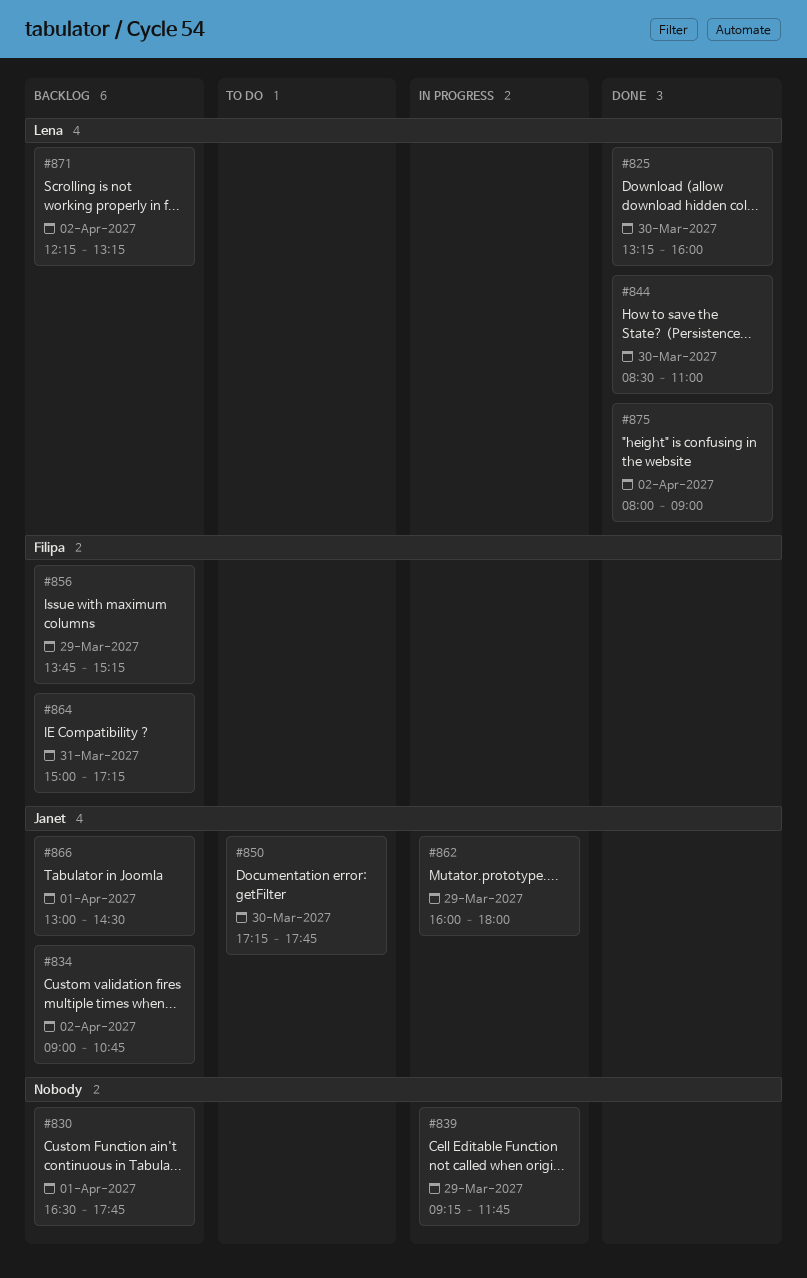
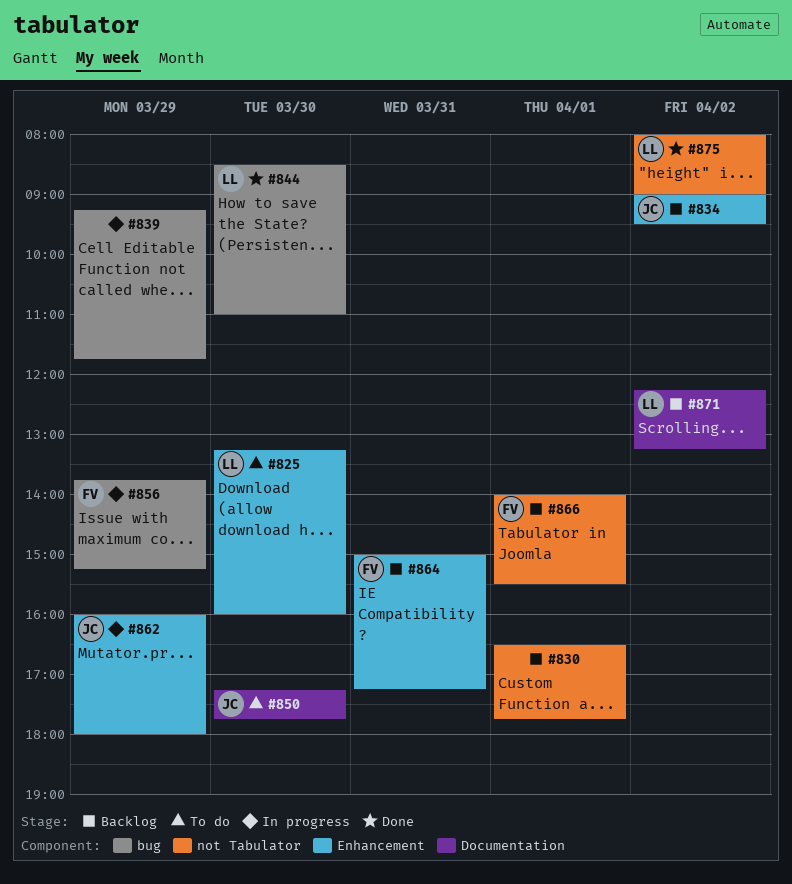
#825, status: Done -> To do
#834, ends: 10:45 -> 09:30
#856, status: Backlog -> In progress
#866, owner: Janet -> Filipa
#866, begins: 13:00 -> 14:00
#866, ends: 14:30 -> 15:30

